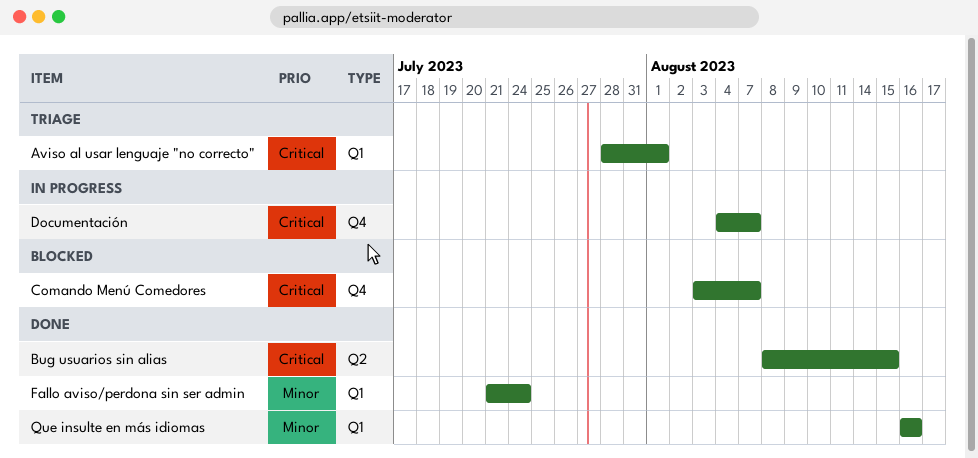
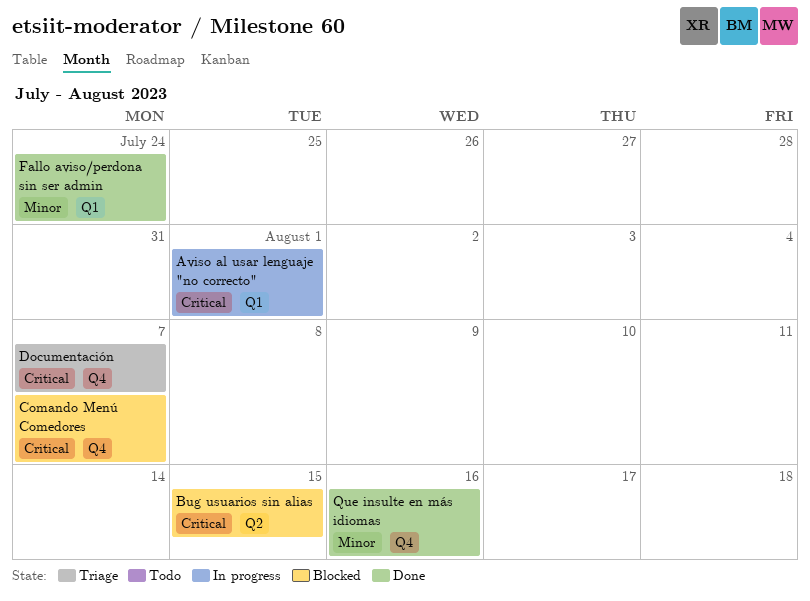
Aviso al usar lenguaje "no correcto", status: Triage -> In progress
Bug usuarios sin alias, status: Done -> Blocked
Documentación, status: In progress -> Triage
Que insulte en más idiomas, label: Q1 -> Q4

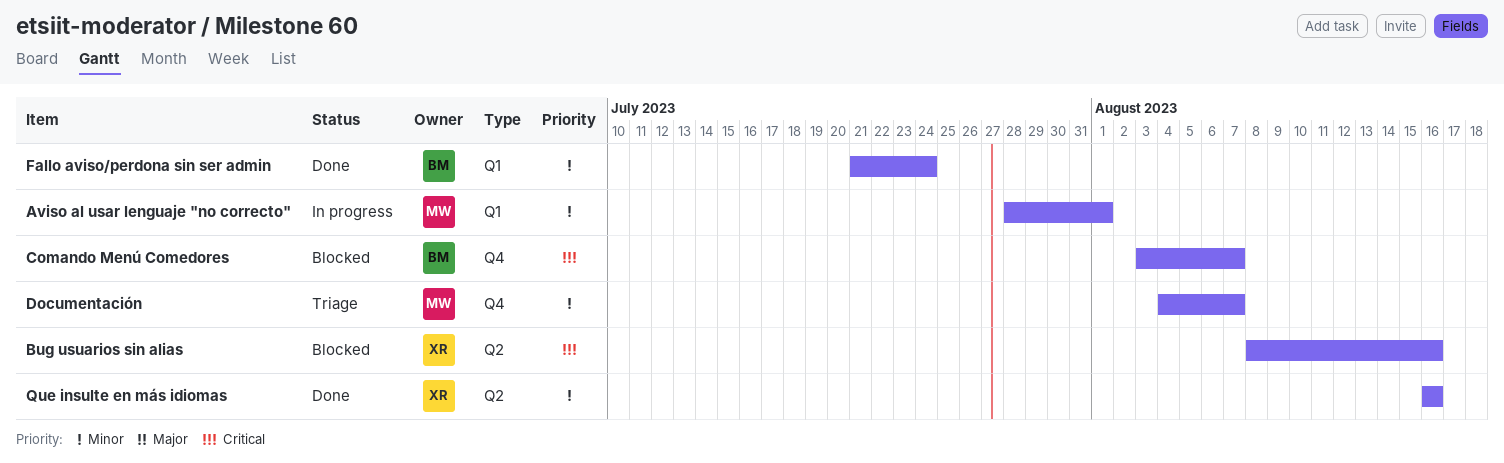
Aviso al usar lenguaje "no correcto", priority: Critical -> Minor
Bug usuarios sin alias, due: Aug 15 -> Aug 16
Documentación, priority: Critical -> Minor
Que insulte en más idiomas, label: Q4 -> Q2

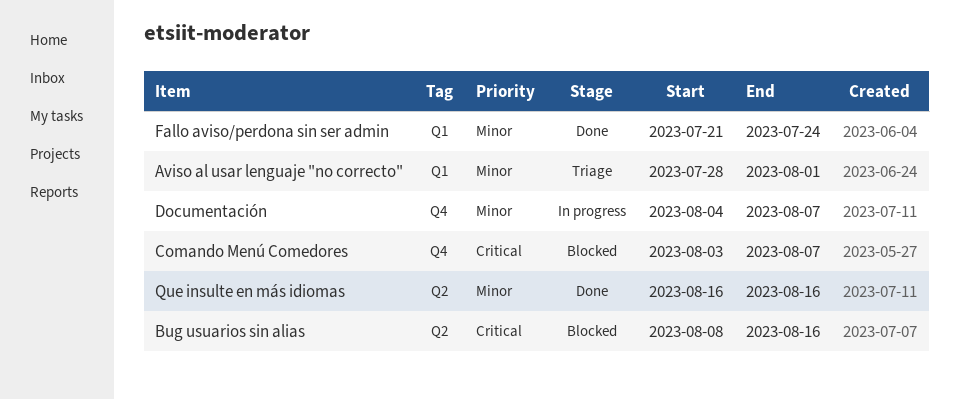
Aviso al usar lenguaje "no correcto", status: In progress -> Triage
Documentación, status: Triage -> In progress

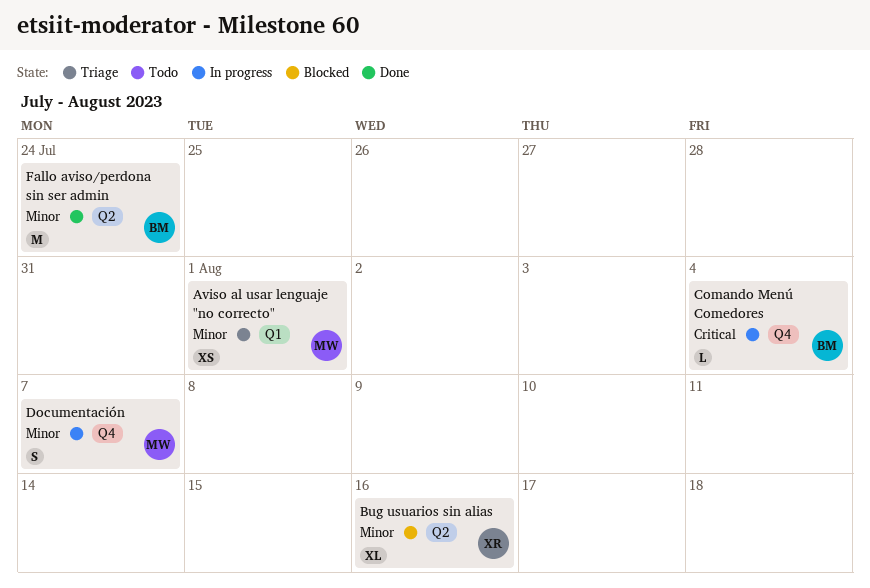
Bug usuarios sin alias, priority: Critical -> Minor
Comando Menú Comedores, status: Blocked -> In progress
Comando Menú Comedores, due: Aug 7 -> Aug 4
Fallo aviso/perdona sin ser admin, label: Q1 -> Q2
Que insulte en más idiomas: present -> none

